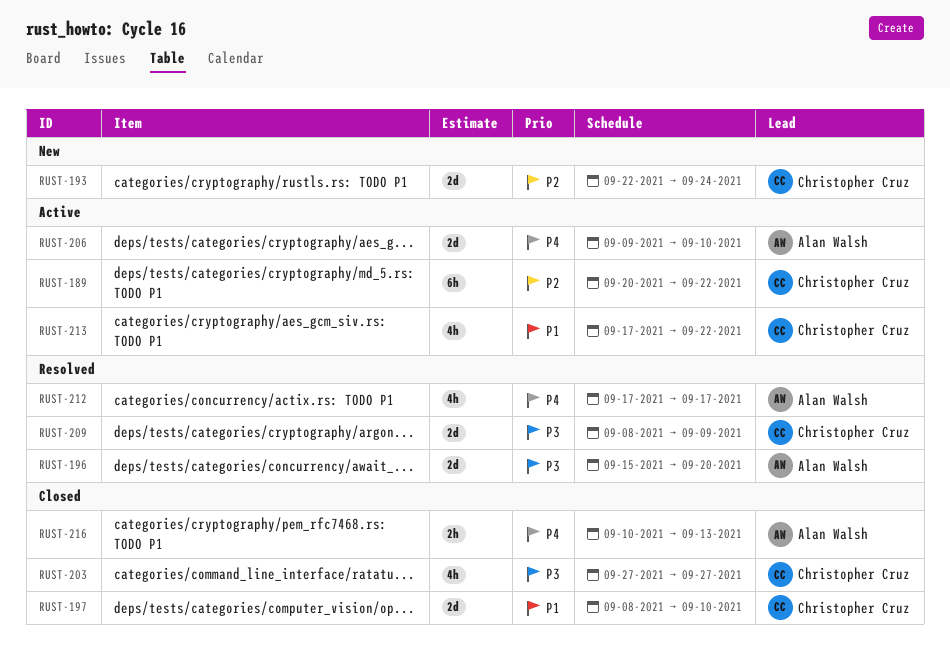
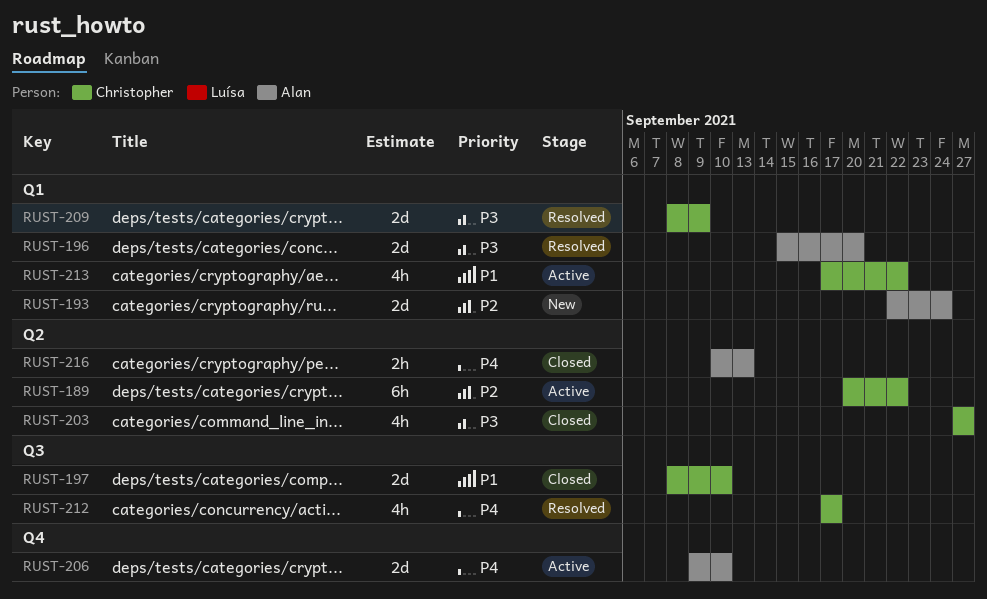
RUST-193, owner: Christopher Cruz -> Alan Walsh
RUST-212, owner: Alan Walsh -> Christopher Cruz

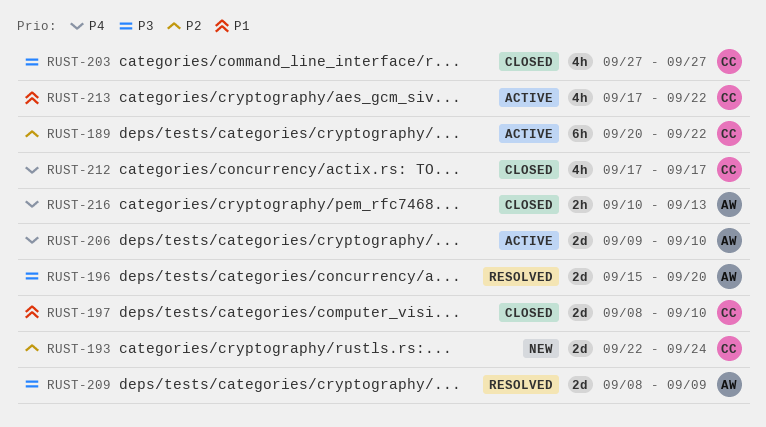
RUST-193, owner: Alan -> Christopher
RUST-209, owner: Christopher -> Alan
RUST-212, status: Resolved -> Closed

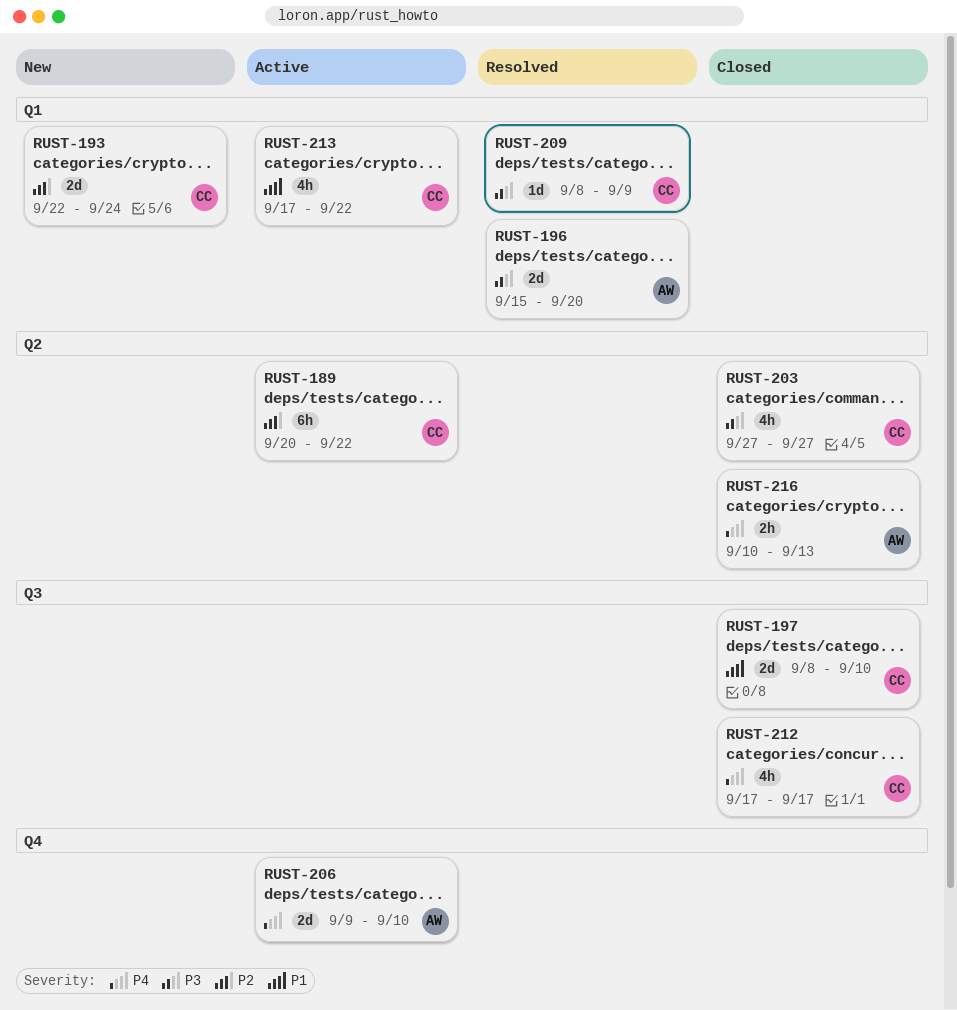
RUST-209, owner: AW -> CC
RUST-209, estimate: 2d -> 1d

